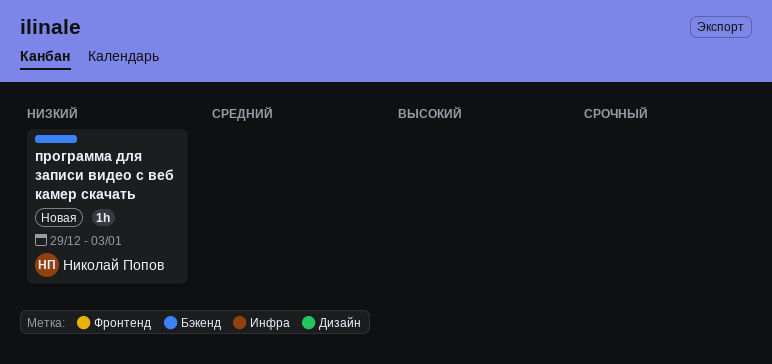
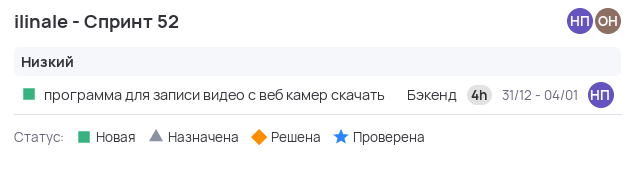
программа для записи видео с веб камер скачать, estimate: 1h -> 4h
программа для записи видео с веб камер скачать, start: Dec 29 -> Dec 31
программа для записи видео с веб камер скачать, due: Jan 3 -> Jan 4

